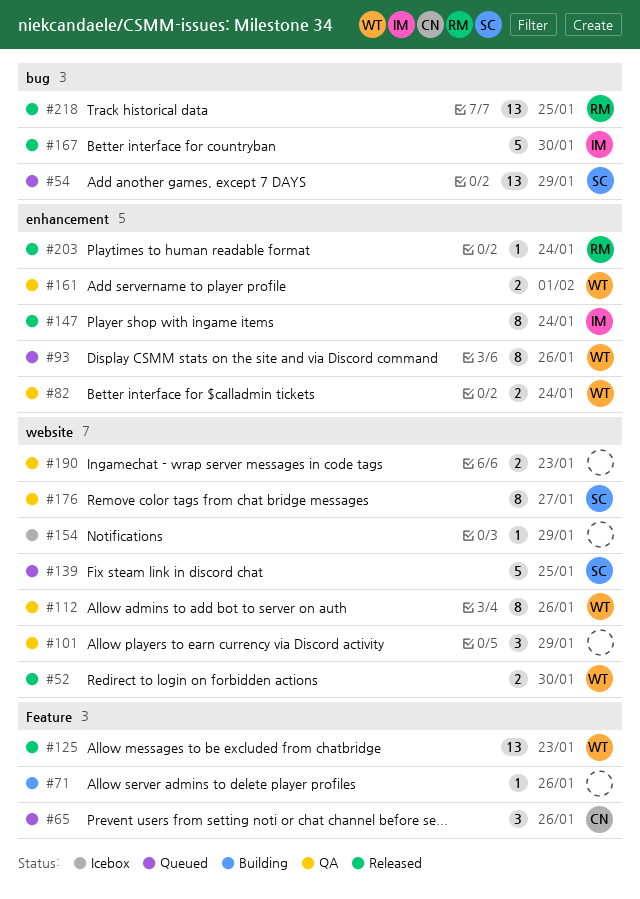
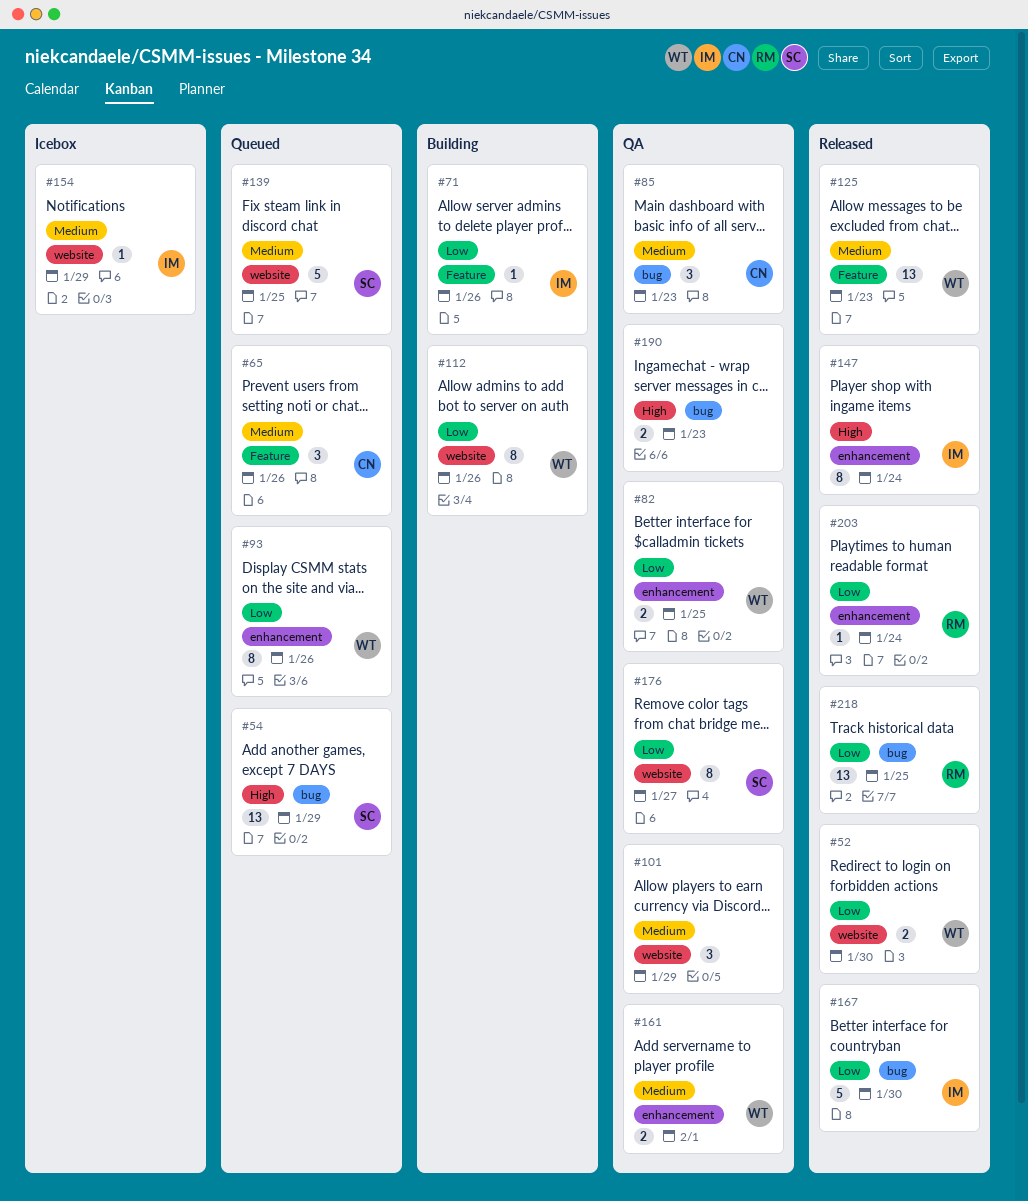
#71, owner: none -> IM
#82, due: Jan 24 -> Jan 25
#85: none -> present
#112, status: QA -> Building
#154, owner: none -> IM
#190, label: website -> bug

